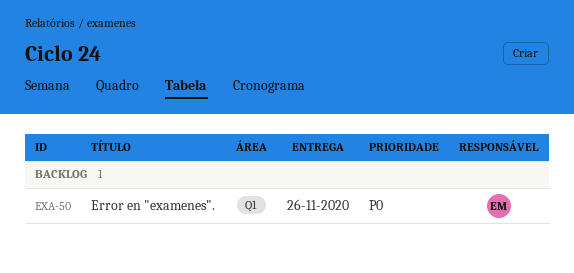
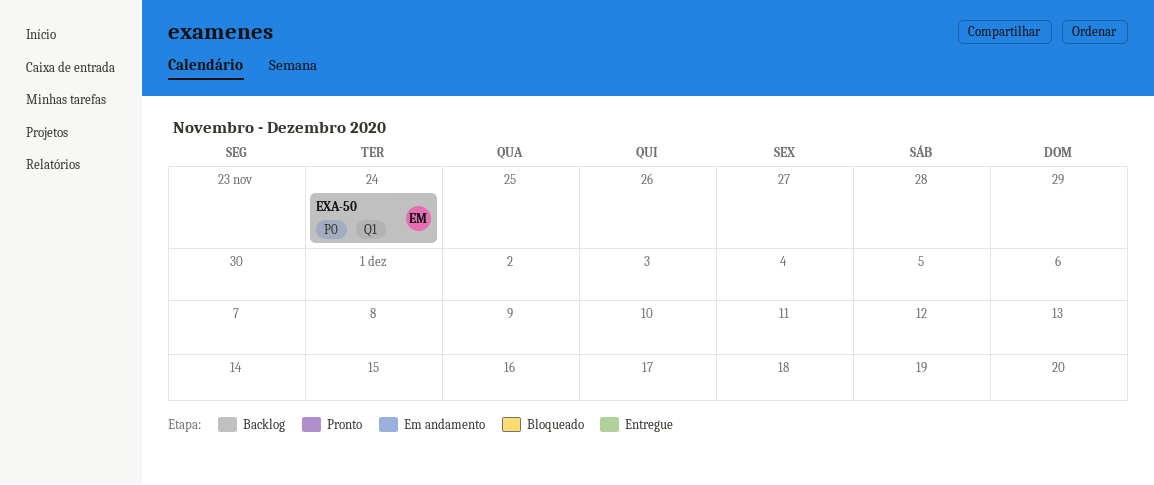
EXA-50, due: Nov 26 -> Nov 24

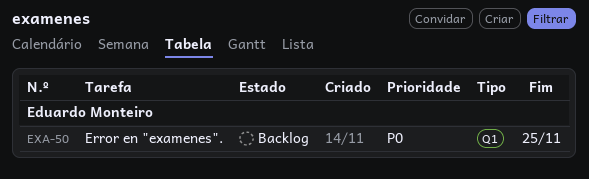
EXA-50, due: Nov 24 -> Nov 25

